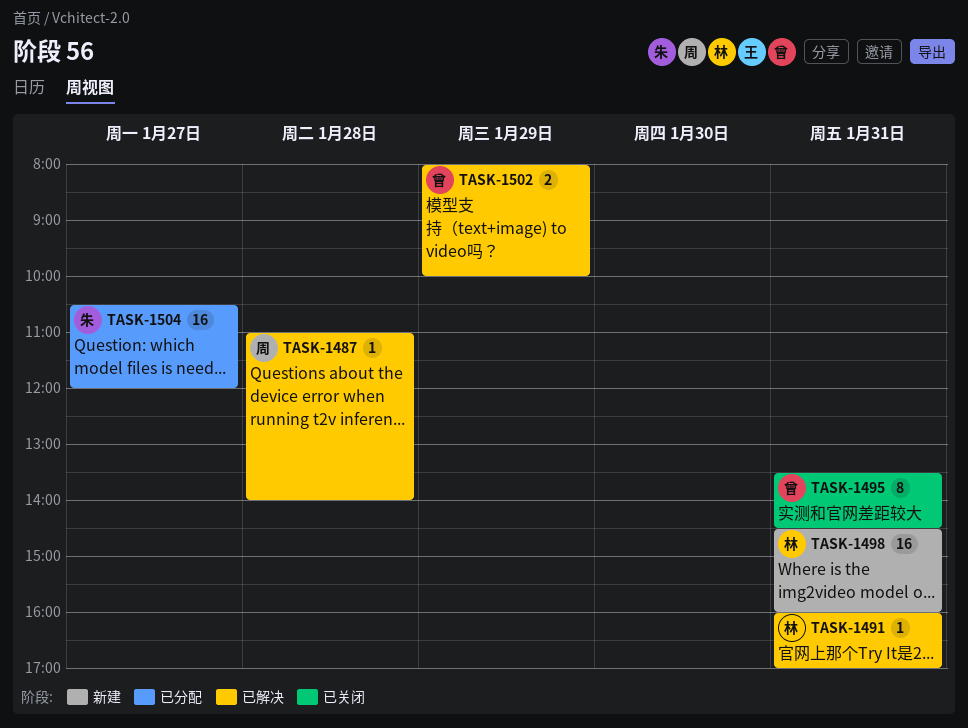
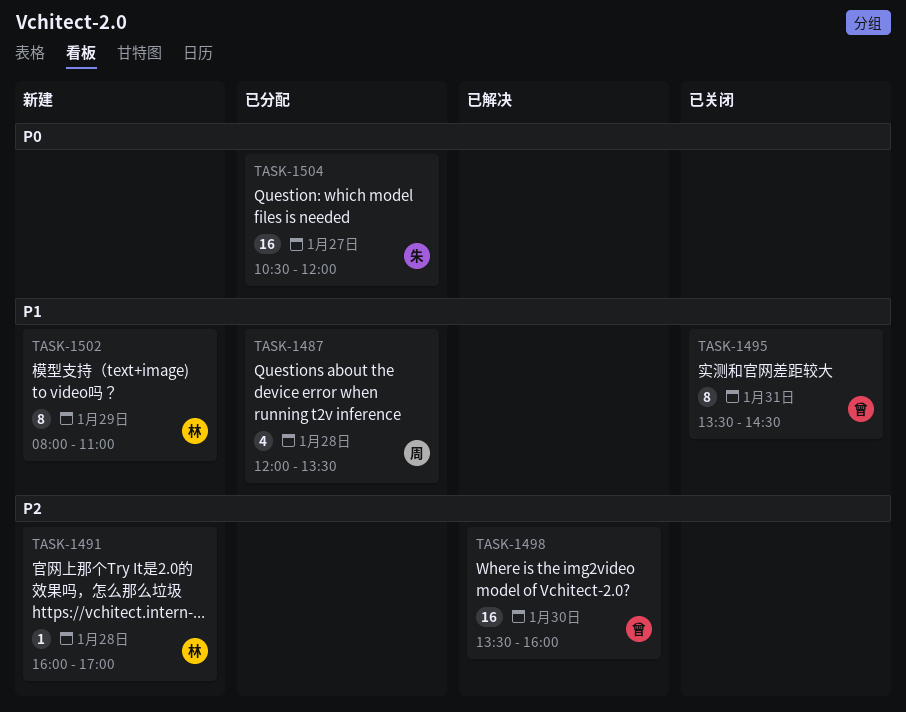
TASK-1487, status: 已解决 -> 已分配
TASK-1487, estimate: 1 -> 4
TASK-1487, begins: 11:00 -> 12:00
TASK-1487, ends: 14:00 -> 13:30
TASK-1491, status: 已解决 -> 新建
TASK-1491, day: Jan 31 -> Jan 28
TASK-1498, status: 新建 -> 已解决
TASK-1498, owner: 林 -> 曾
TASK-1498, day: Jan 31 -> Jan 30
TASK-1498, begins: 14:30 -> 13:30
TASK-1502, status: 已解决 -> 新建
TASK-1502, owner: 曾 -> 林
TASK-1502, estimate: 2 -> 8
TASK-1502, ends: 10:00 -> 11:00

